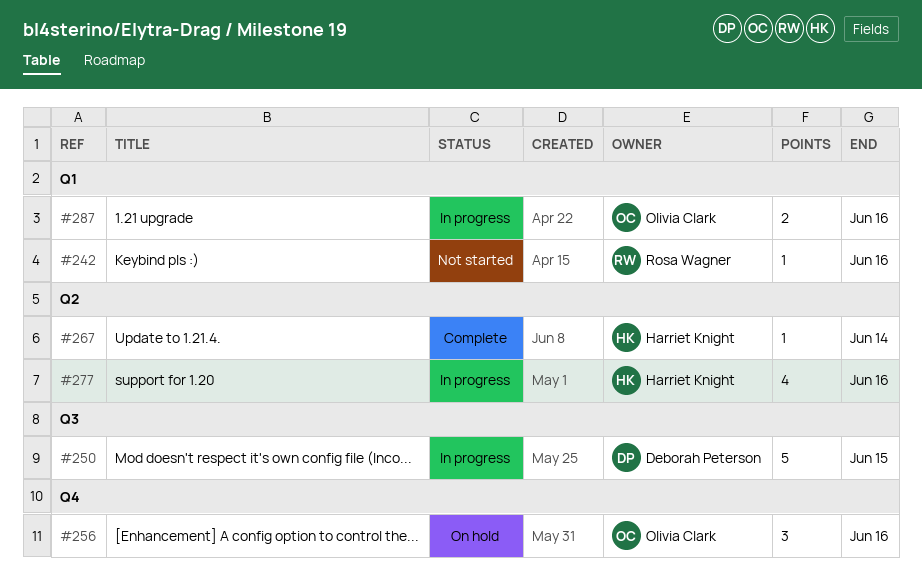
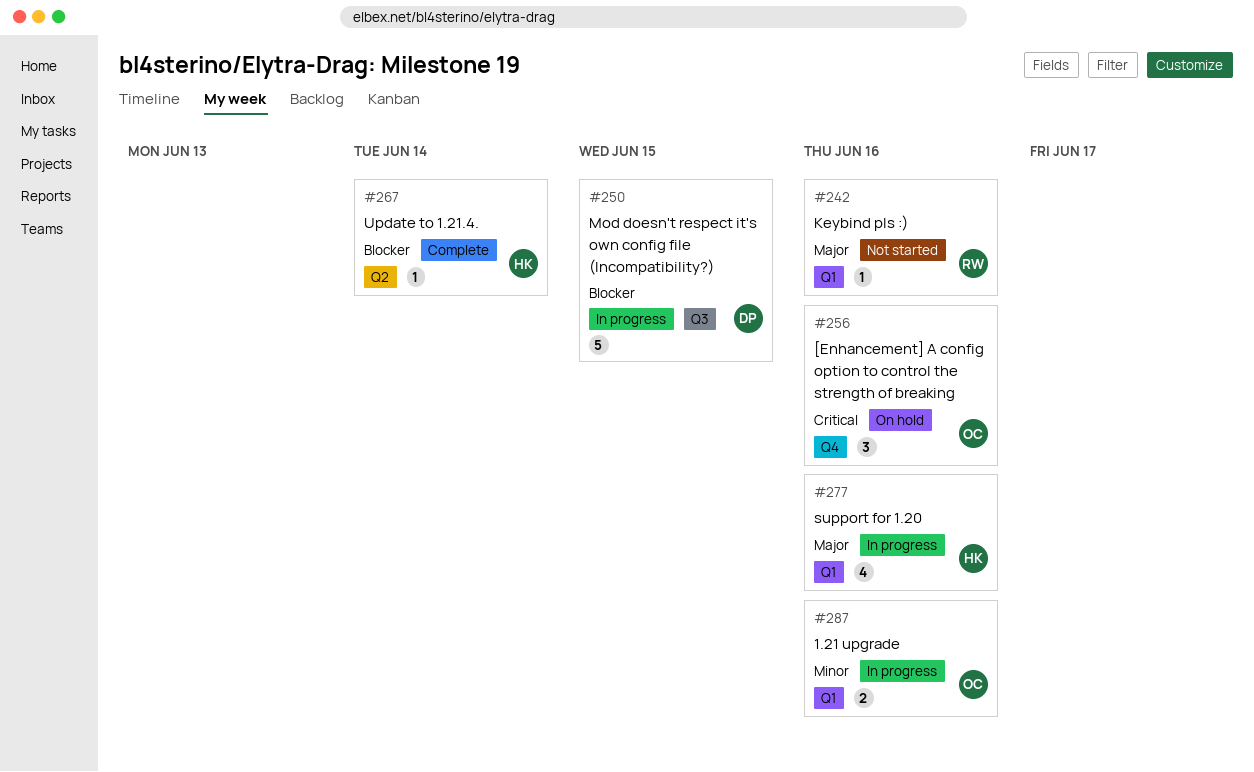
#277, label: Q2 -> Q1

